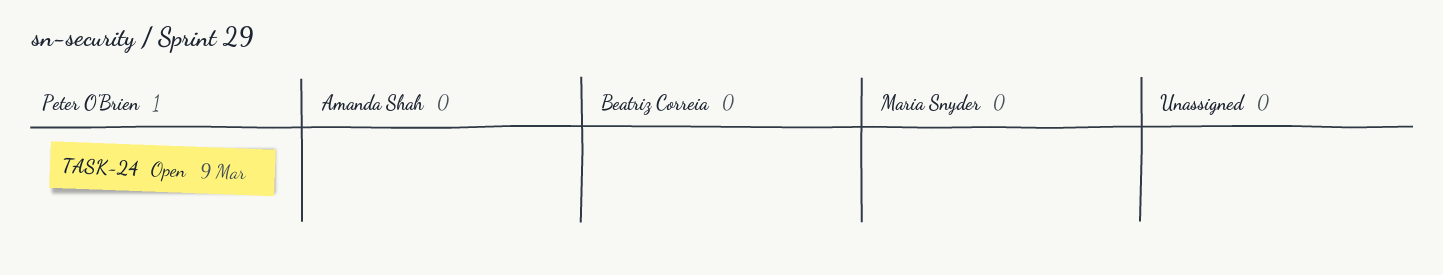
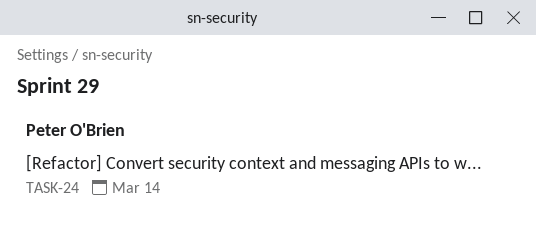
TASK-24, due: Mar 9 -> Mar 14

